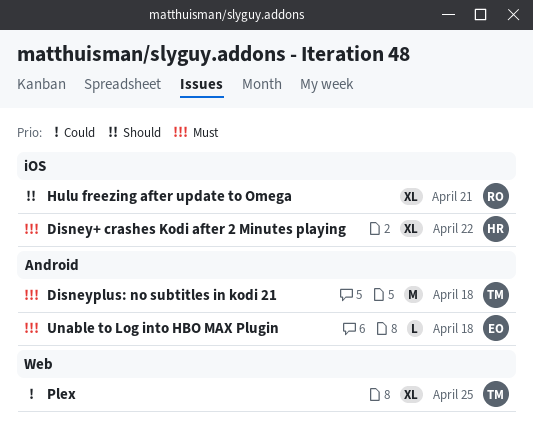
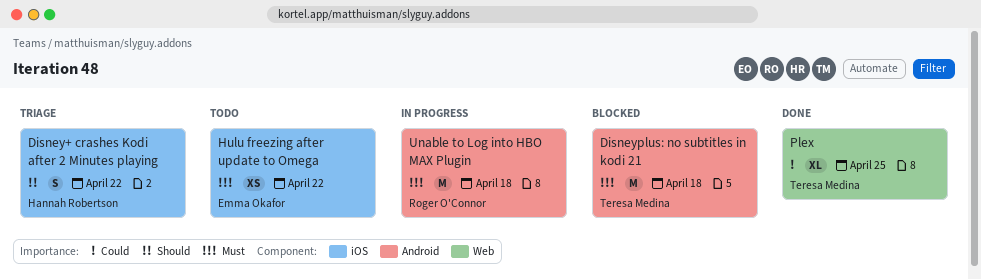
Disney+ crashes Kodi after 2 Minutes playing, priority: Must -> Should
Disney+ crashes Kodi after 2 Minutes playing, estimate: XL -> S
Hulu freezing after update to Omega, owner: Roger O'Connor -> Emma Okafor
Hulu freezing after update to Omega, priority: Should -> Must
Hulu freezing after update to Omega, estimate: XL -> XS
Hulu freezing after update to Omega, due: Apr 21 -> Apr 22
Unable to Log into HBO MAX Plugin, owner: Emma Okafor -> Roger O'Connor
Unable to Log into HBO MAX Plugin, estimate: L -> M

